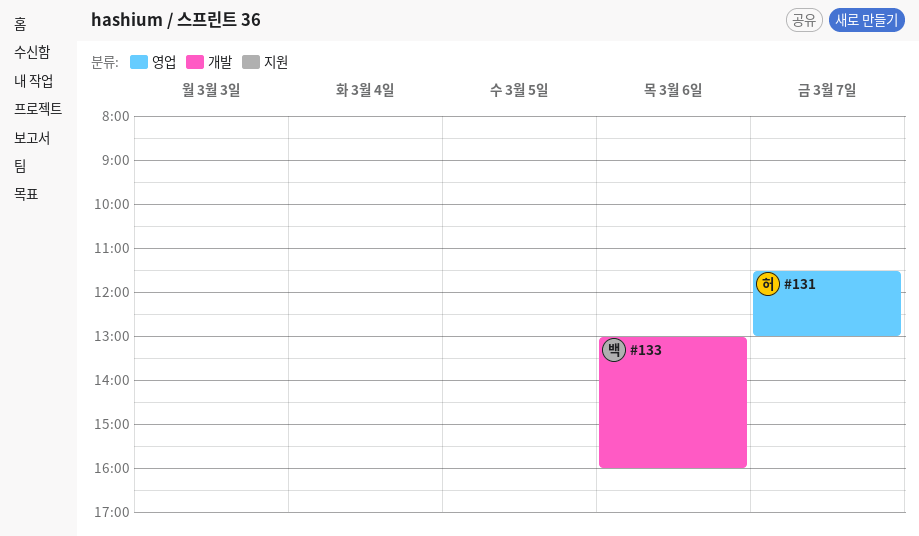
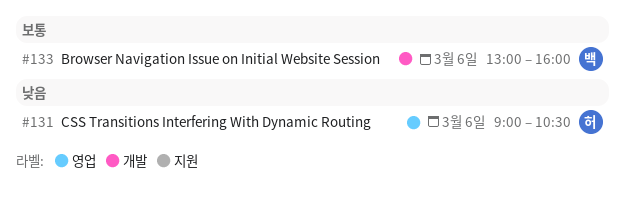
#131, day: Mar 7 -> Mar 6
#131, begins: 11:30 -> 09:00
#131, ends: 13:00 -> 10:30

